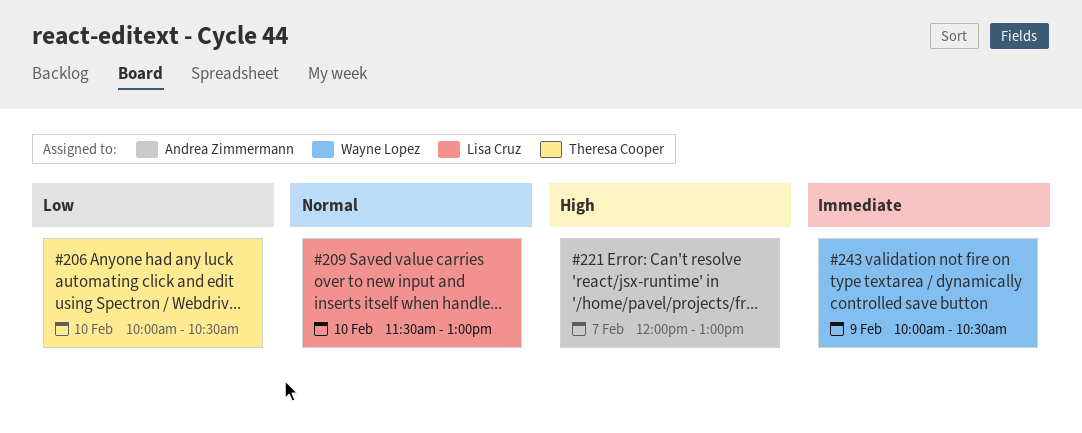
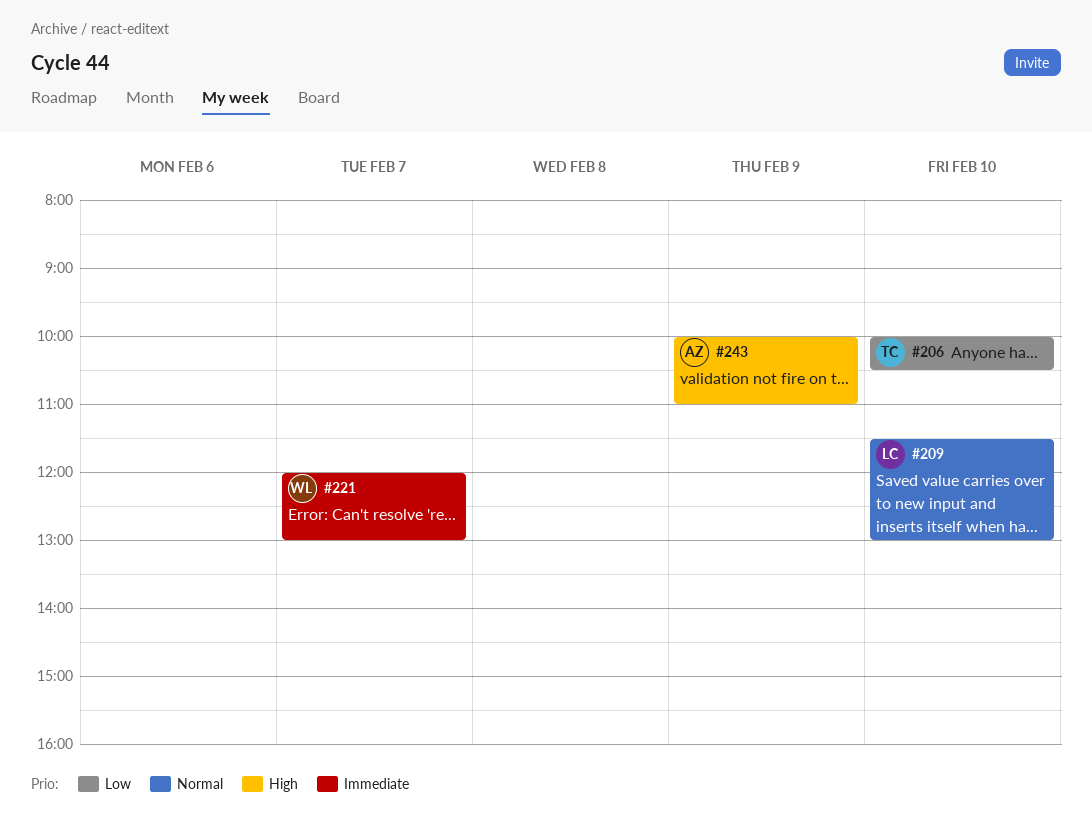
#221, owner: Andrea Zimmermann -> Wayne Lopez
#221, priority: High -> Immediate
#243, owner: Wayne Lopez -> Andrea Zimmermann
#243, priority: Immediate -> High
#243, ends: 10:30 -> 11:00

